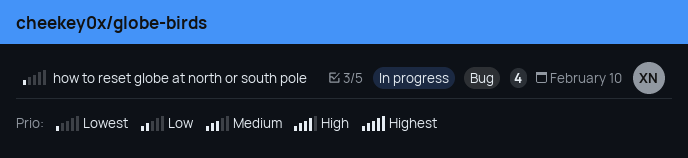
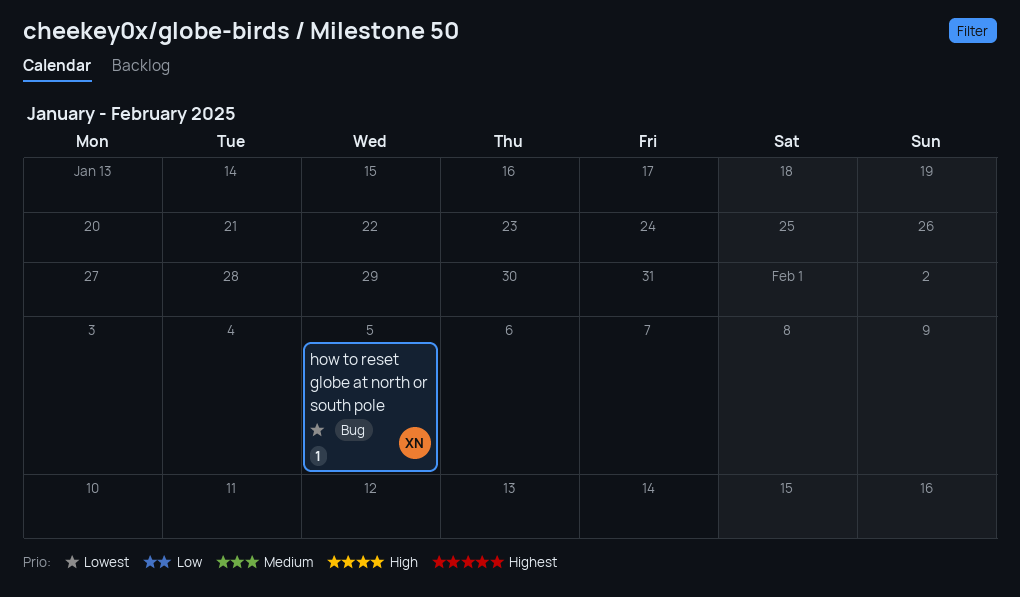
how to reset globe at north or south pole, estimate: 4 -> 1
how to reset globe at north or south pole, due: Feb 10 -> Feb 5

